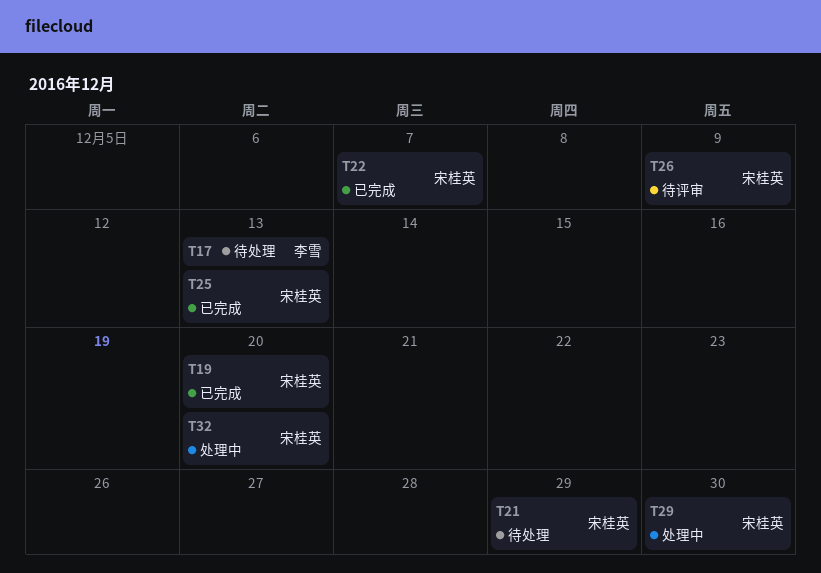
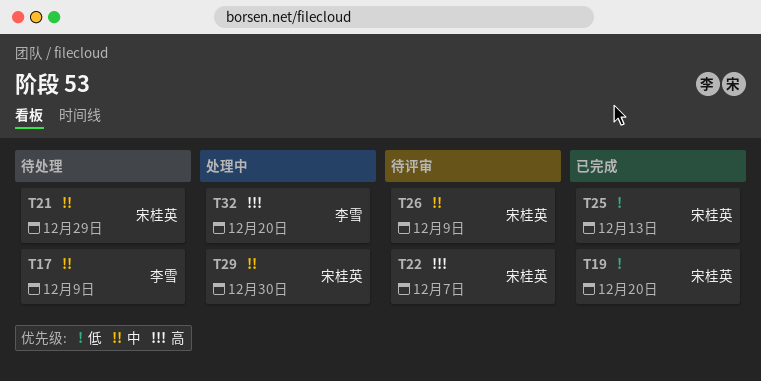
T17, due: Dec 13 -> Dec 9
T22, status: 已完成 -> 待评审
T32, owner: 宋桂英 -> 李雪

